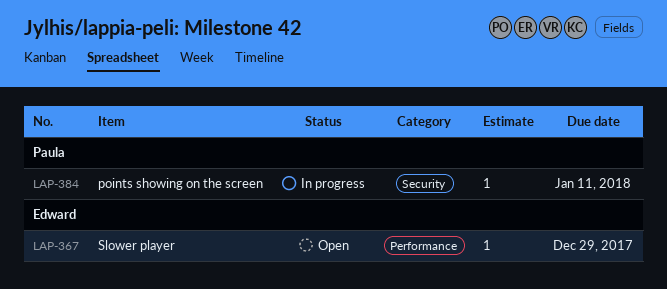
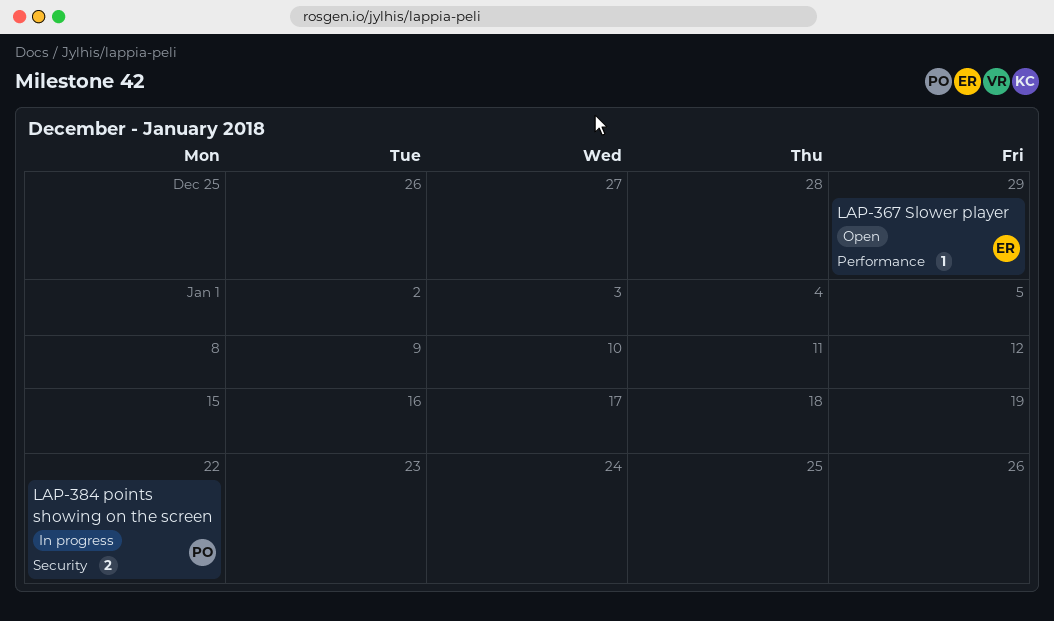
LAP-384, estimate: 1 -> 2
LAP-384, due: Jan 11 -> Jan 22

